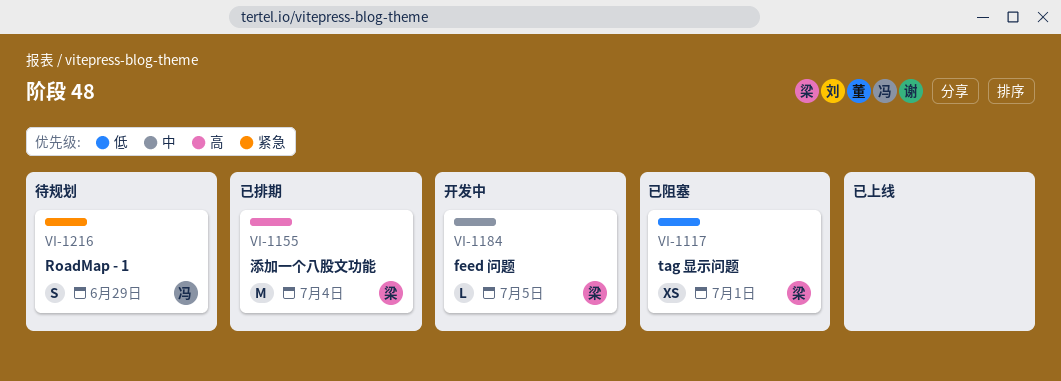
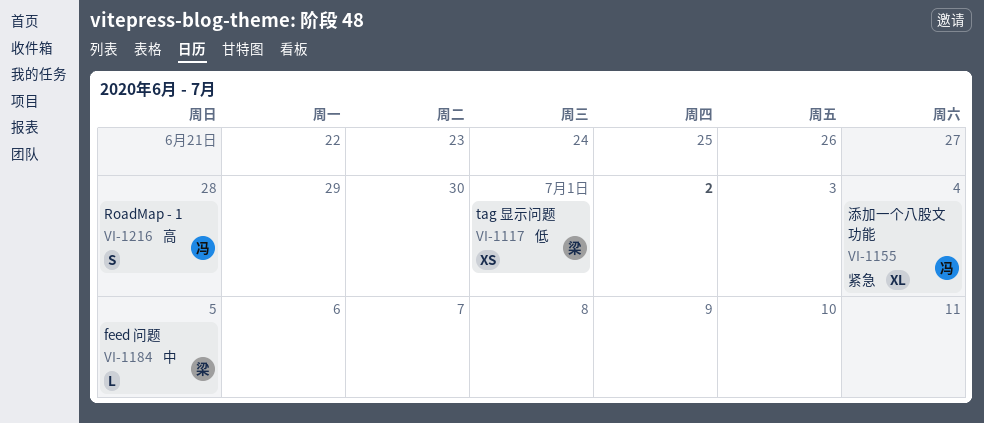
VI-1155, owner: 梁 -> 冯
VI-1155, priority: 高 -> 紧急
VI-1155, estimate: M -> XL
VI-1216, priority: 紧急 -> 高
VI-1216, due: Jun 29 -> Jun 28

